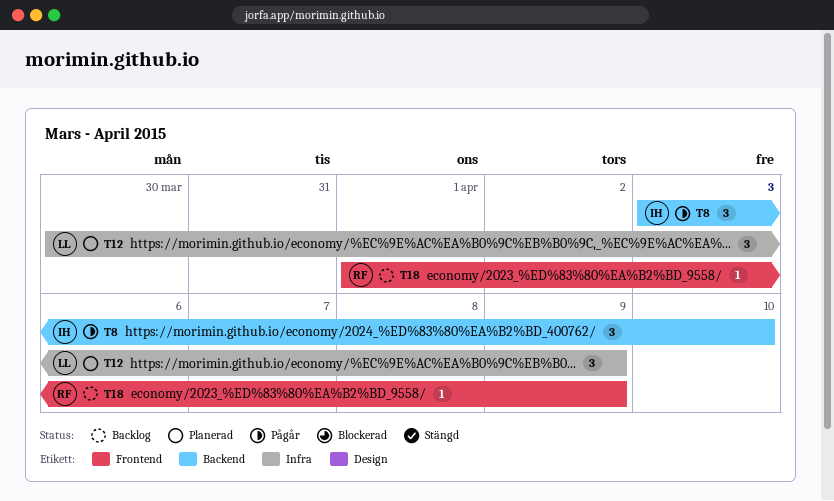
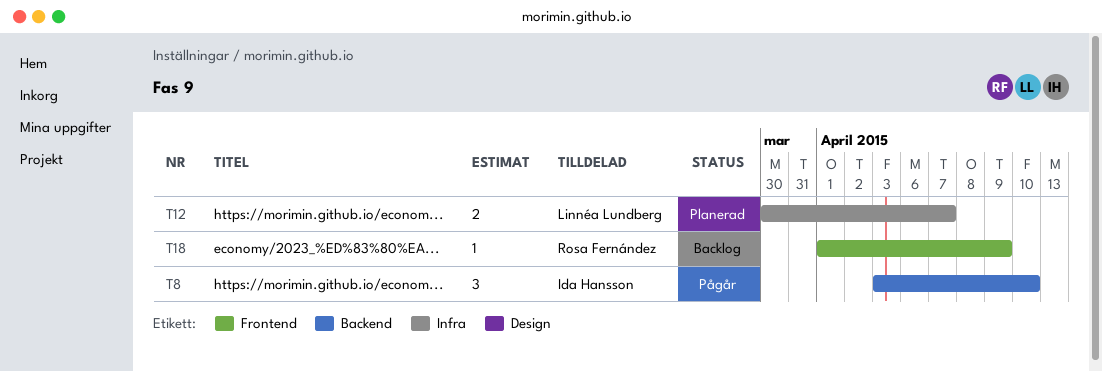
T12, estimate: 3 -> 2
T12, due: Apr 9 -> Apr 7

